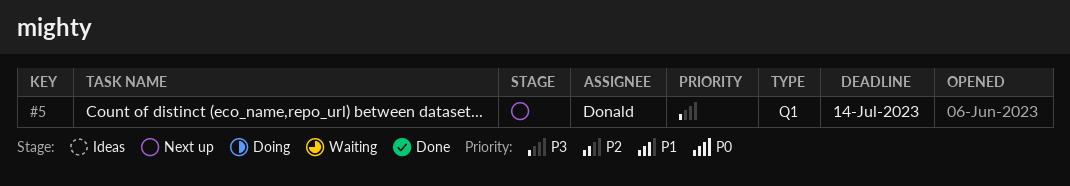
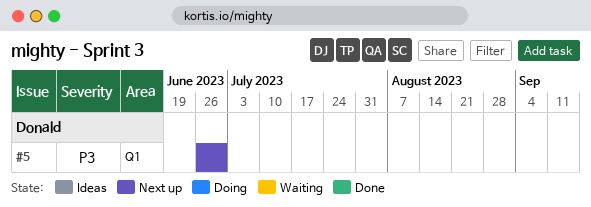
#5, due: Jul 14 -> Jun 30

